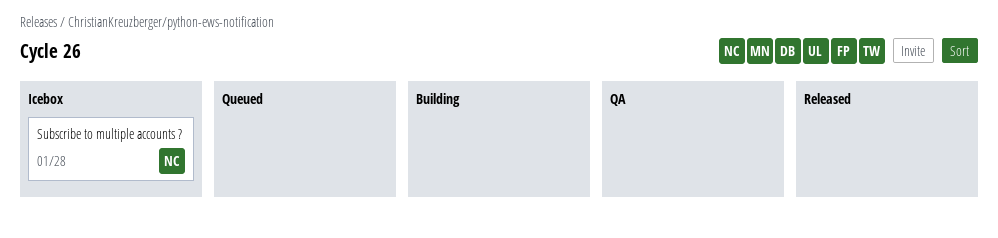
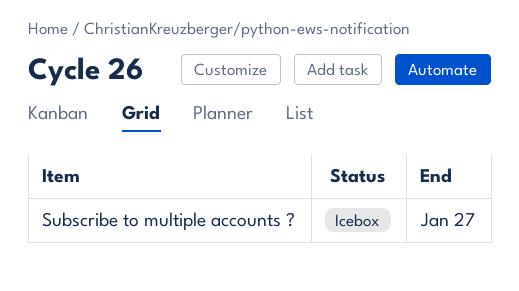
Subscribe to multiple accounts ?, due: Jan 28 -> Jan 27

